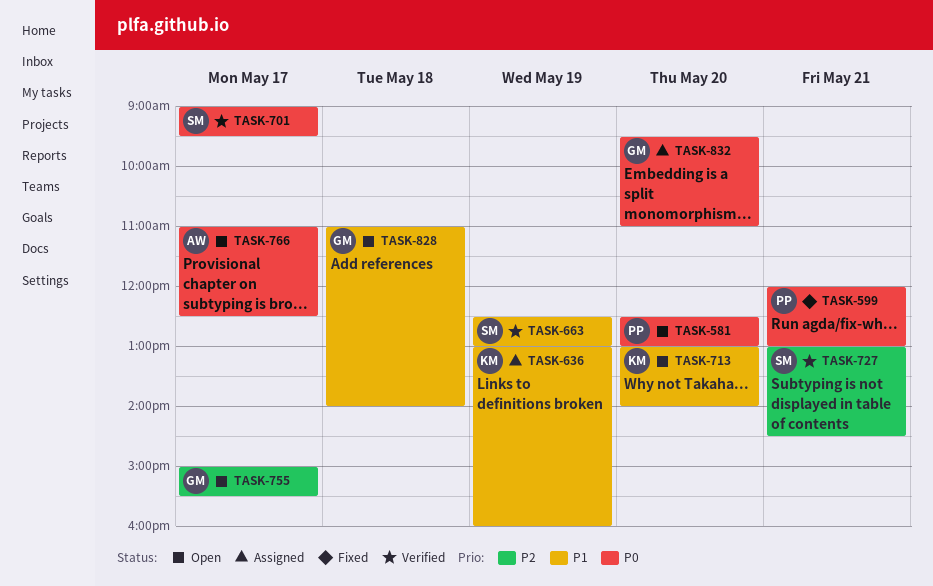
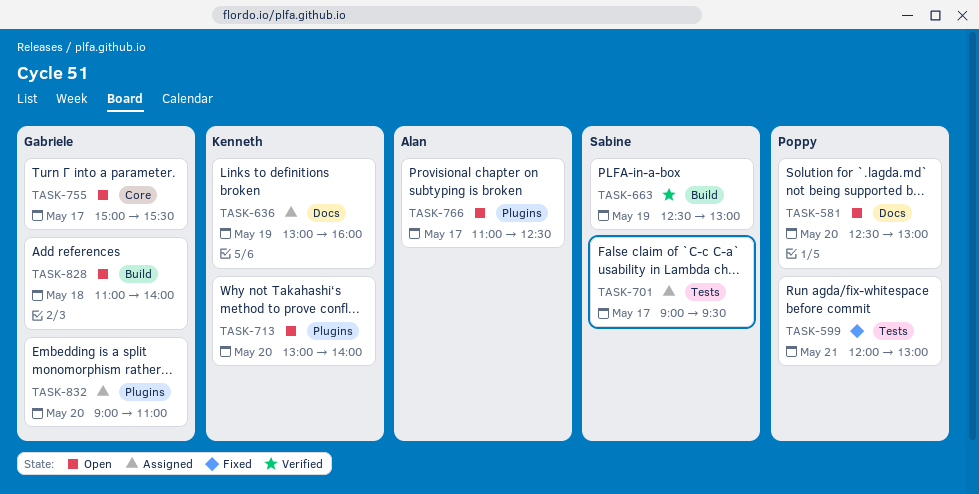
TASK-701, status: Verified -> Assigned
TASK-727: present -> none
TASK-832, begins: 09:30 -> 09:00

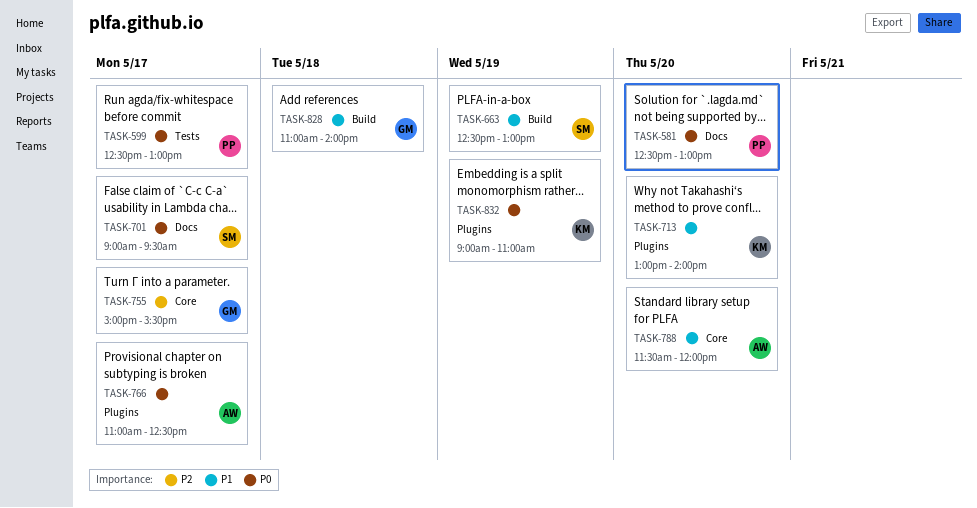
TASK-599, day: May 21 -> May 17
TASK-599, begins: 12:00 -> 12:30
TASK-636: present -> none
TASK-701, label: Tests -> Docs
TASK-788: none -> present
TASK-832, owner: Gabriele -> Kenneth
TASK-832, day: May 20 -> May 19

